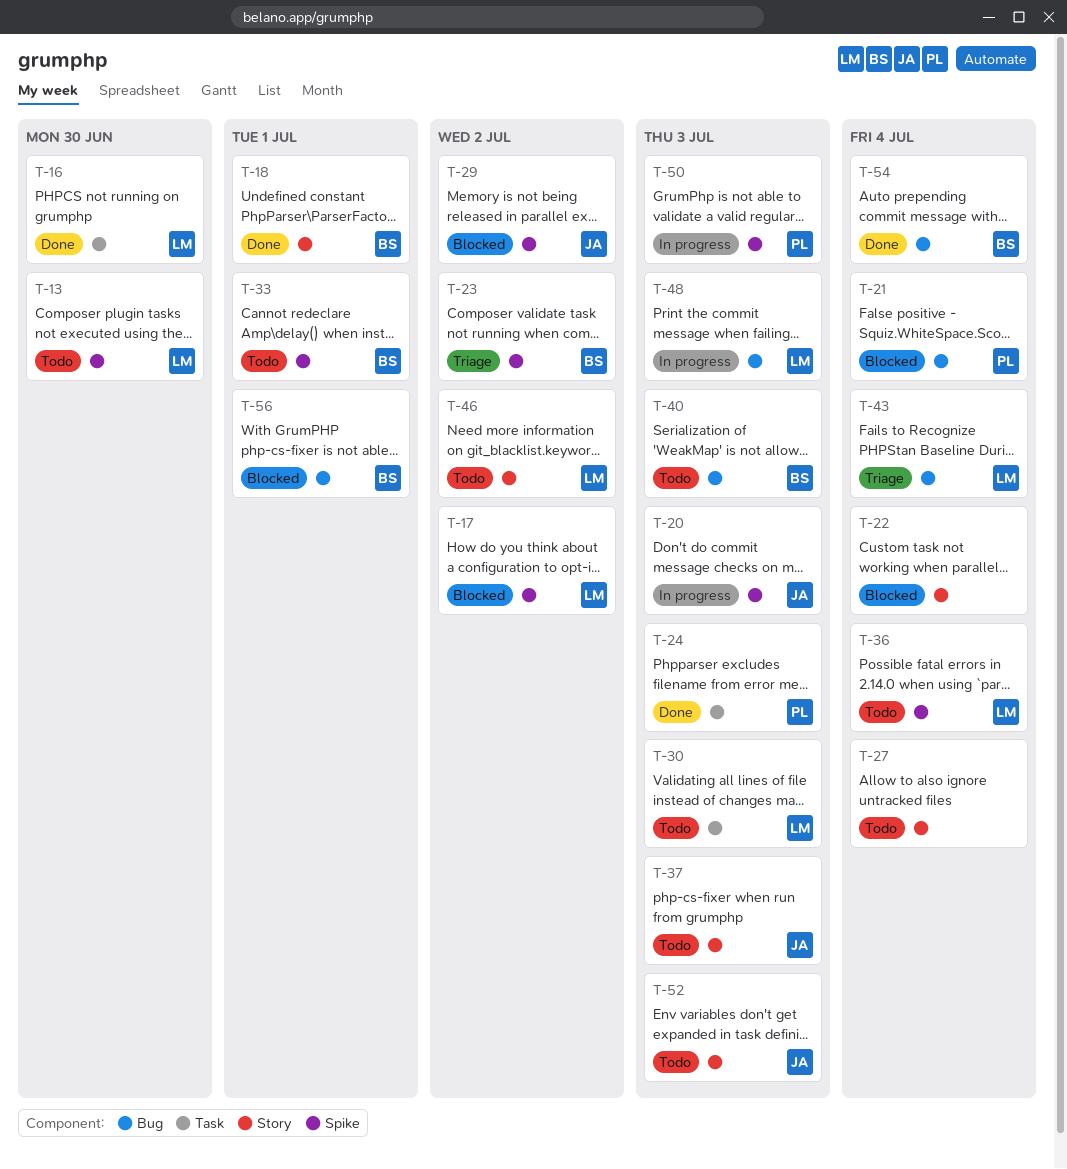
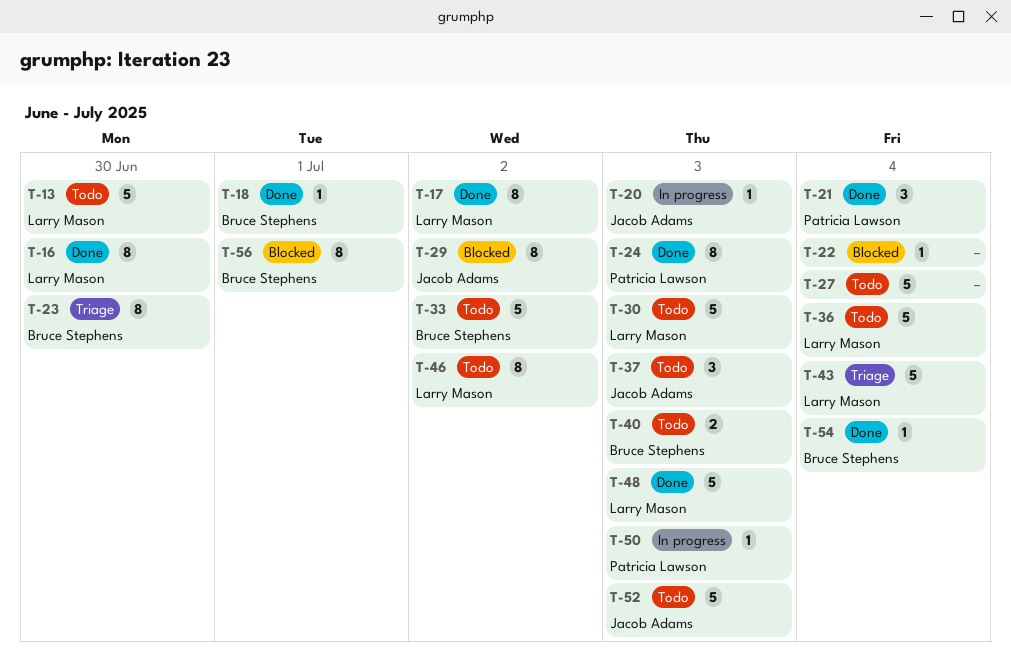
T-17, status: Blocked -> Done
T-21, status: Blocked -> Done
T-23, due: Jul 2 -> Jun 30
T-33, due: Jul 1 -> Jul 2
T-48, status: In progress -> Done

